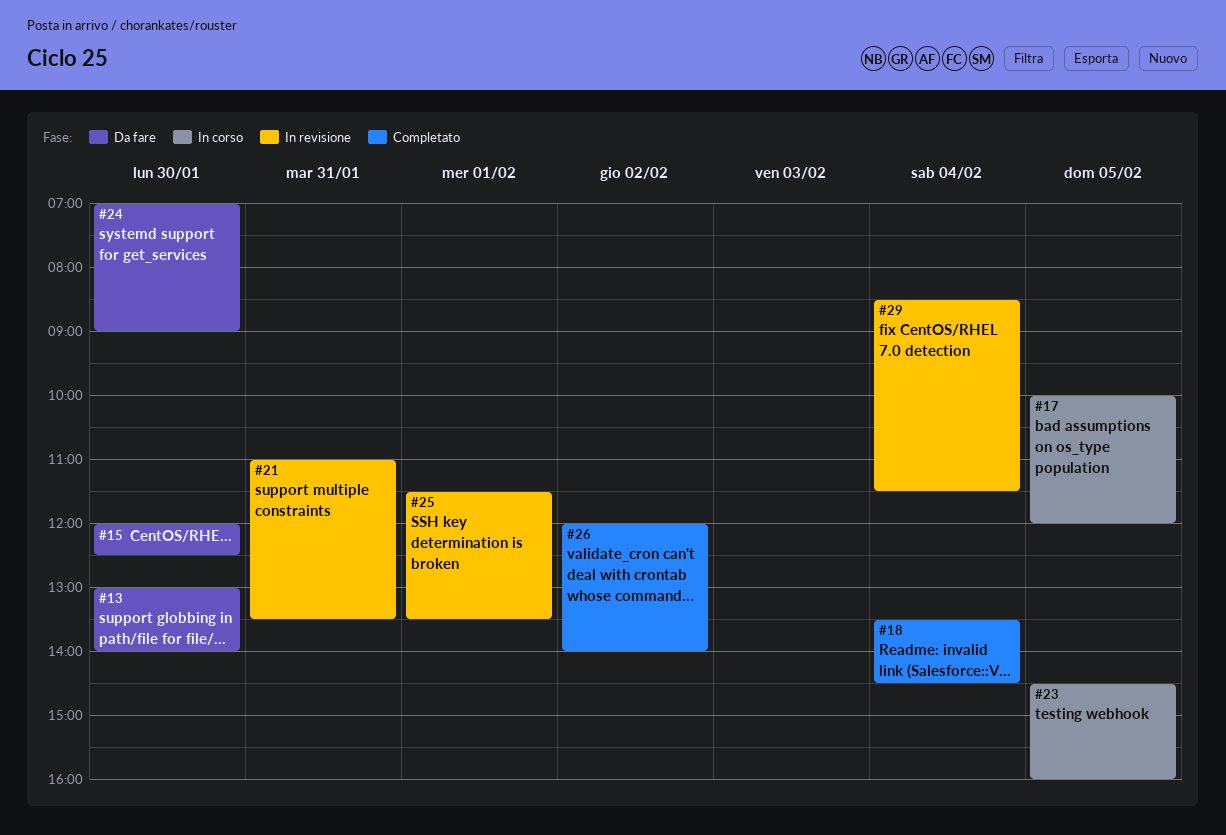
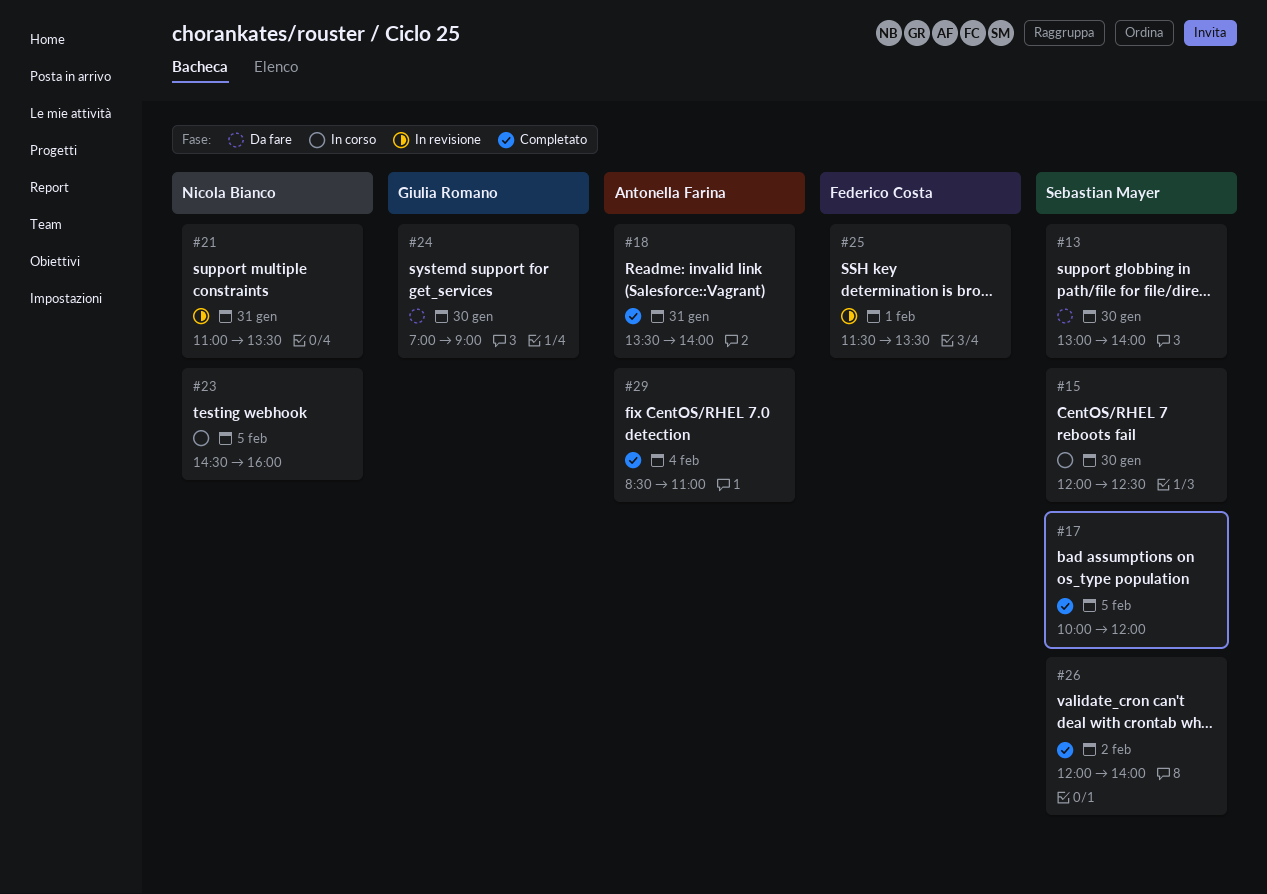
#15, status: Da fare -> In corso
#17, status: In corso -> Completato
#18, day: Feb 4 -> Jan 31
#18, ends: 14:30 -> 14:00
#29, status: In revisione -> Completato
#29, ends: 11:30 -> 11:00

